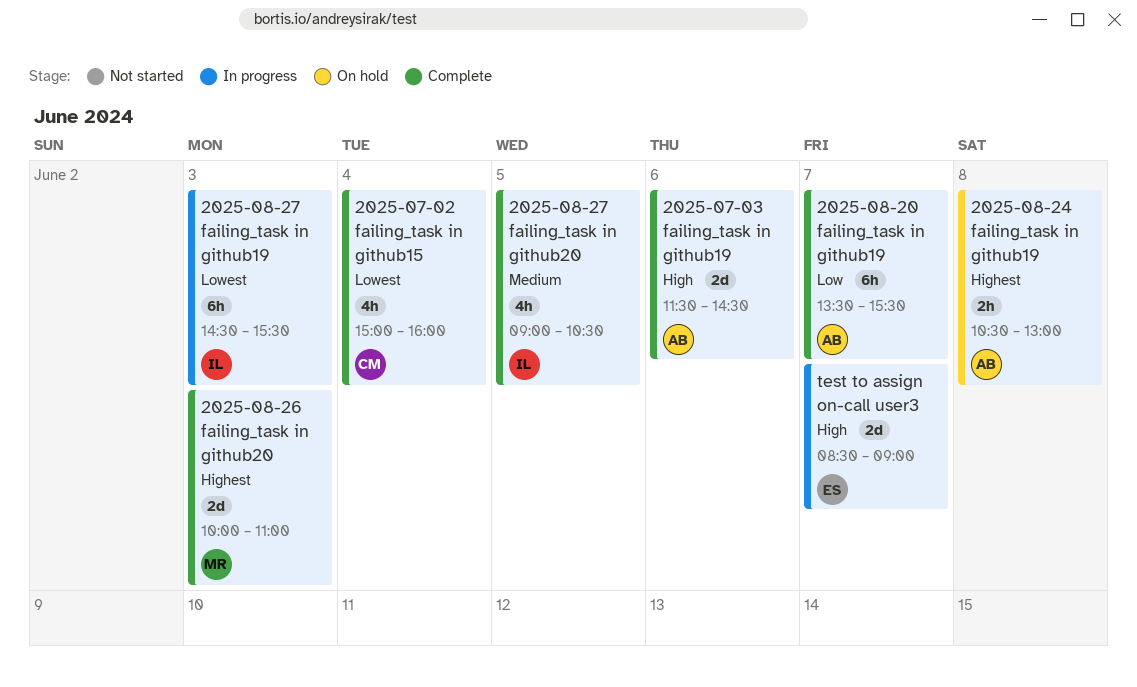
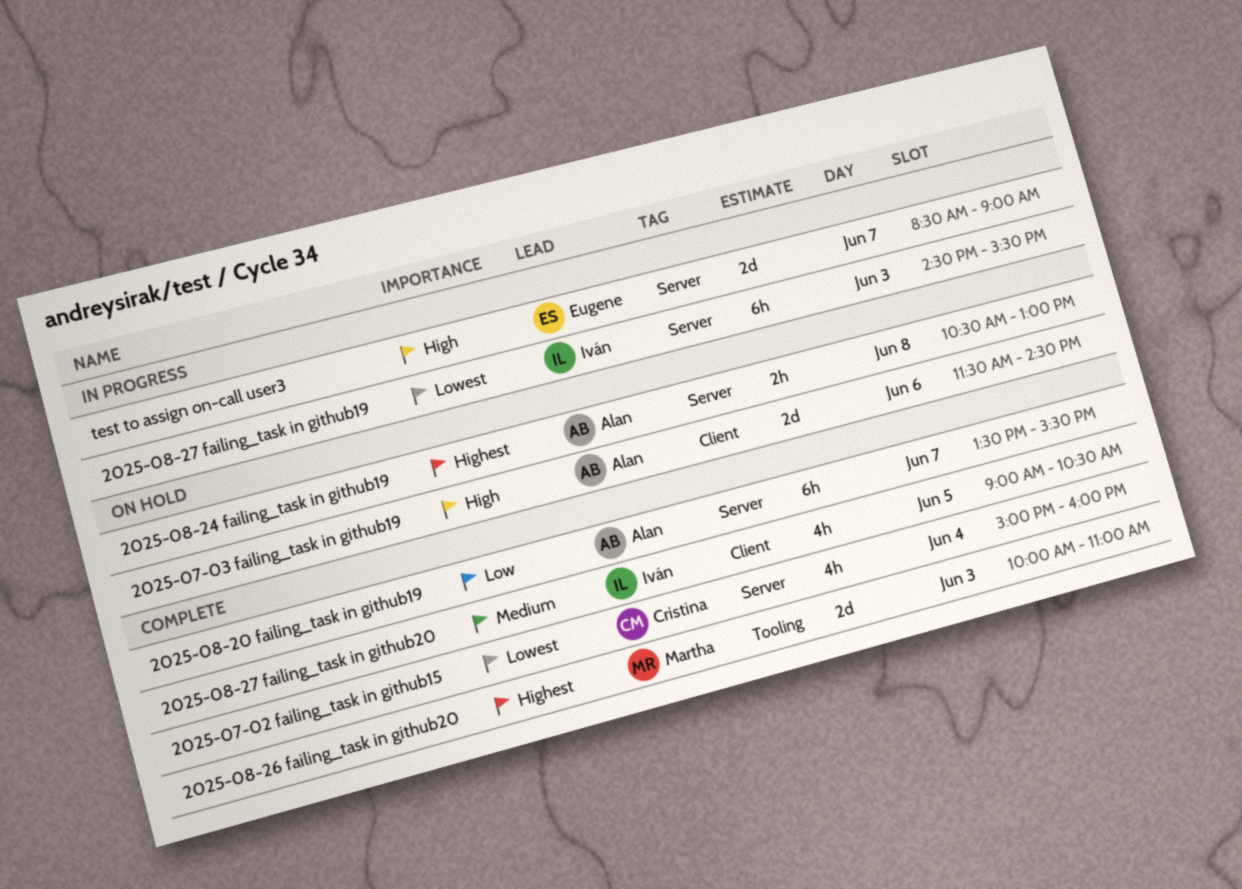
2025-07-03 failing_task in github19, status: Complete -> On hold

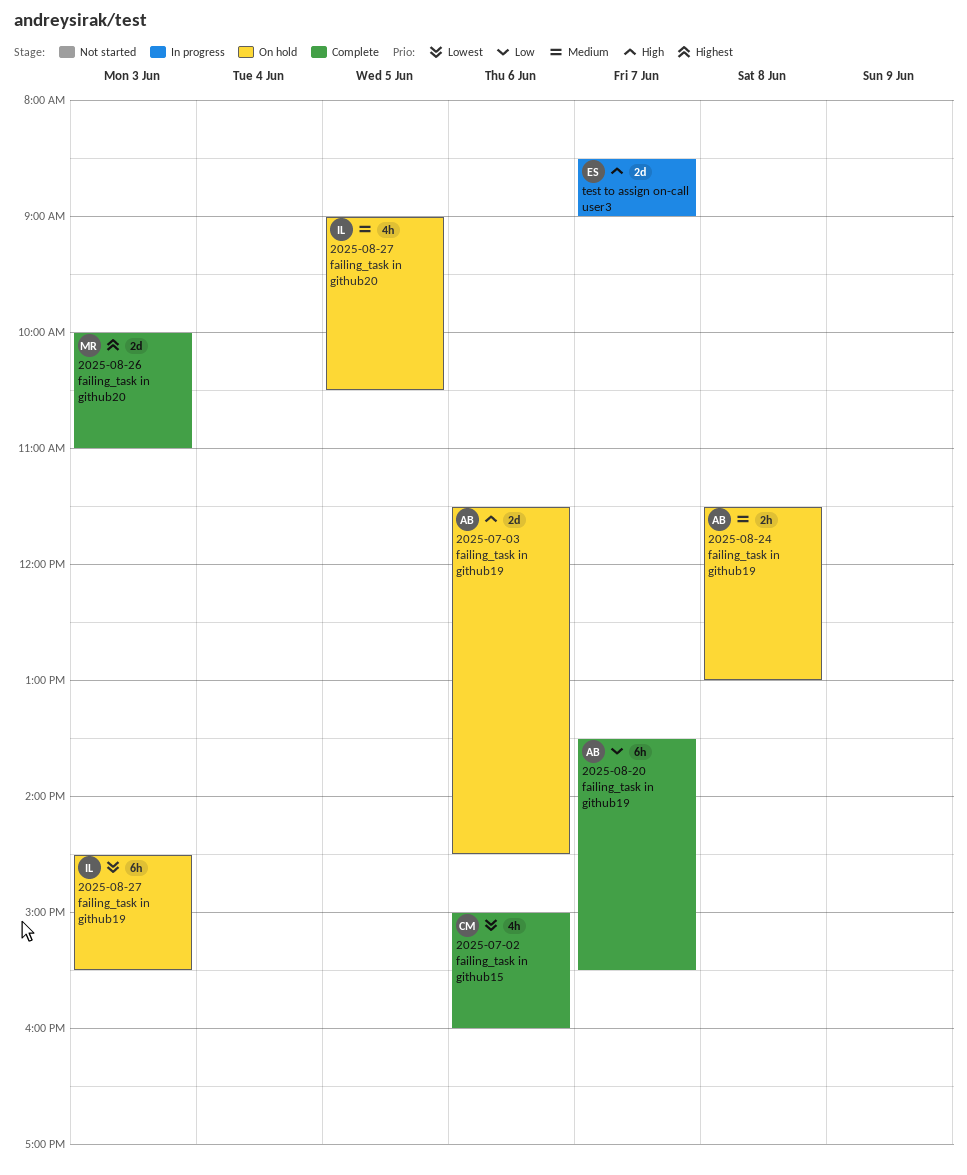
2025-07-02 failing_task in github15, day: Jun 4 -> Jun 6
2025-08-24 failing_task in github19, priority: Highest -> Medium
2025-08-24 failing_task in github19, begins: 10:30 -> 11:30
2025-08-27 failing_task in github19, status: In progress -> On hold
2025-08-27 failing_task in github20, status: Complete -> On hold

